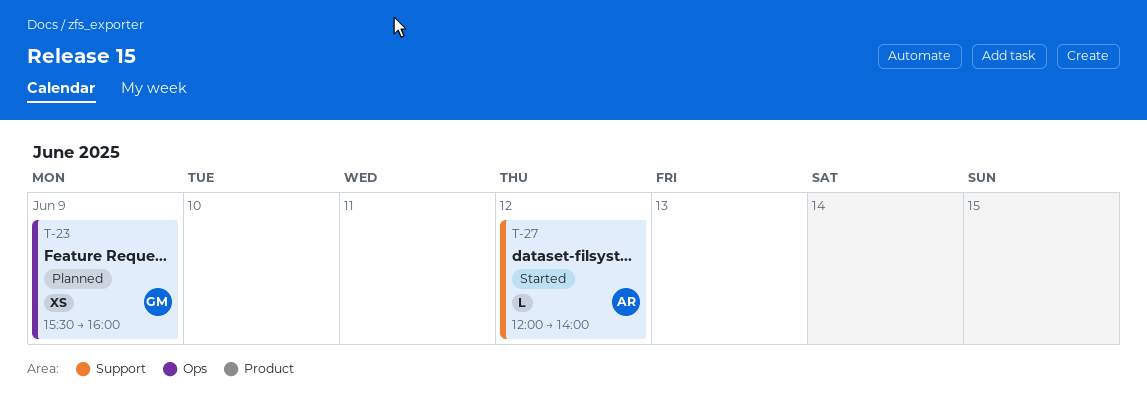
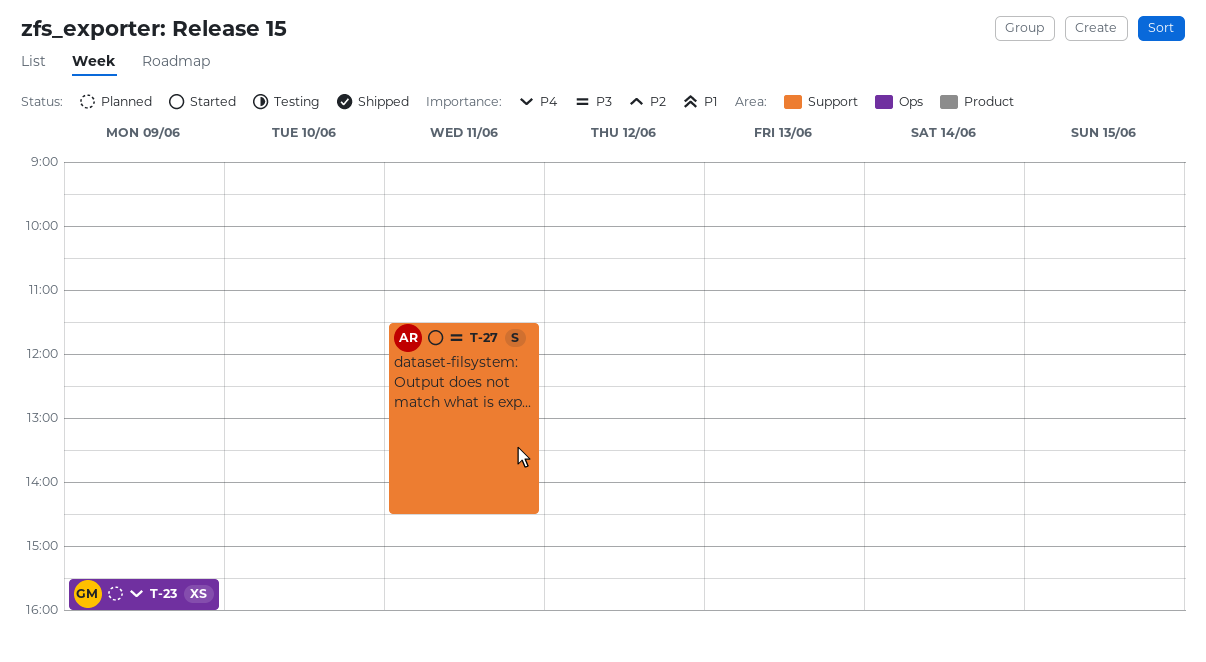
T-27, estimate: L -> S
T-27, day: Jun 12 -> Jun 11
T-27, begins: 12:00 -> 11:30
T-27, ends: 14:00 -> 14:30

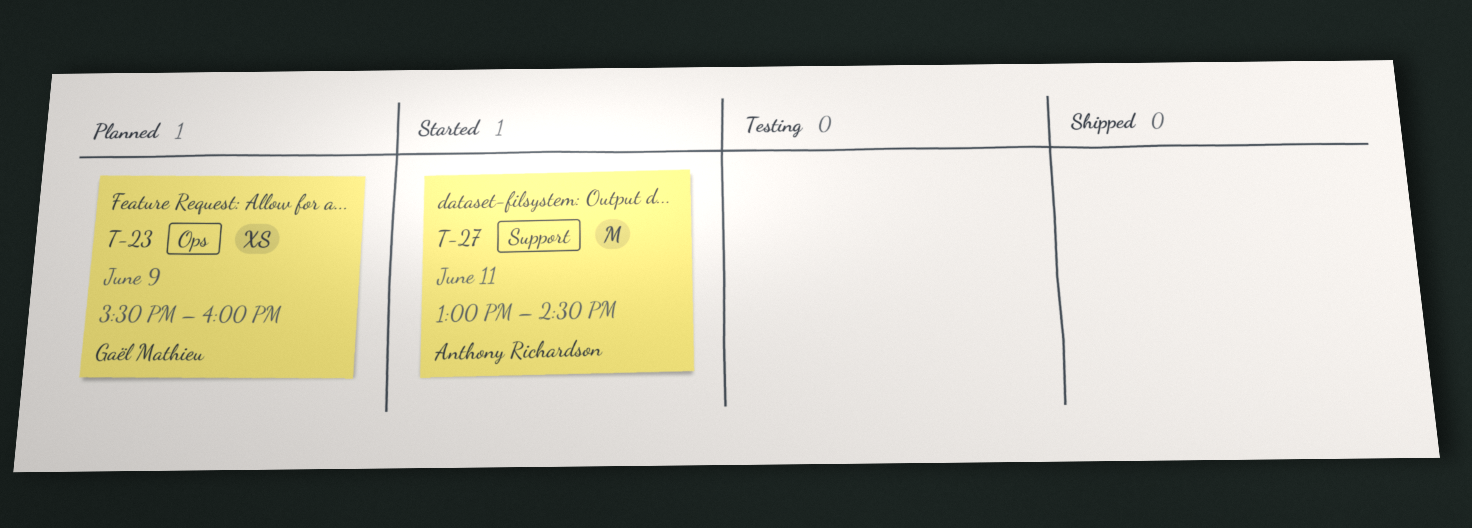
T-27, estimate: S -> M
T-27, begins: 11:30 -> 13:00

